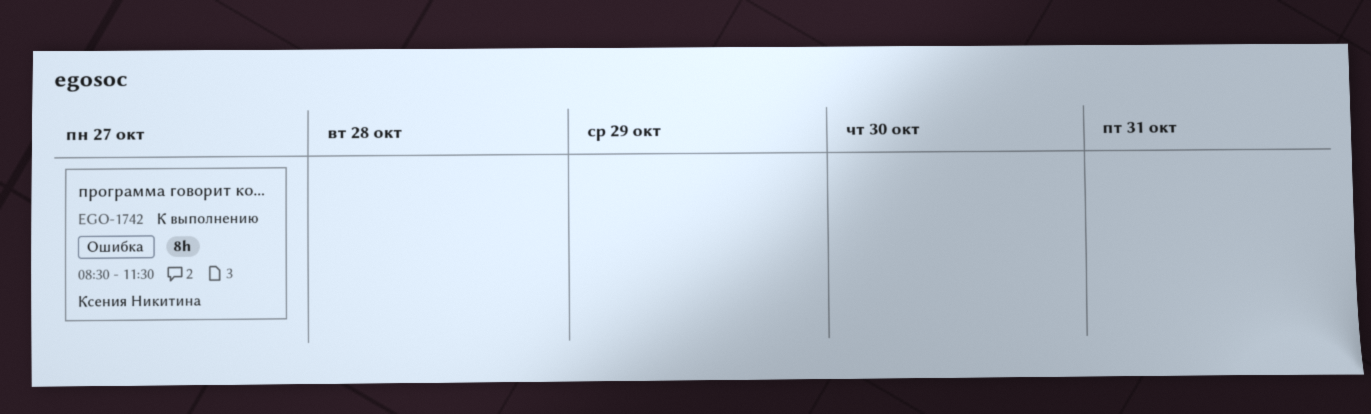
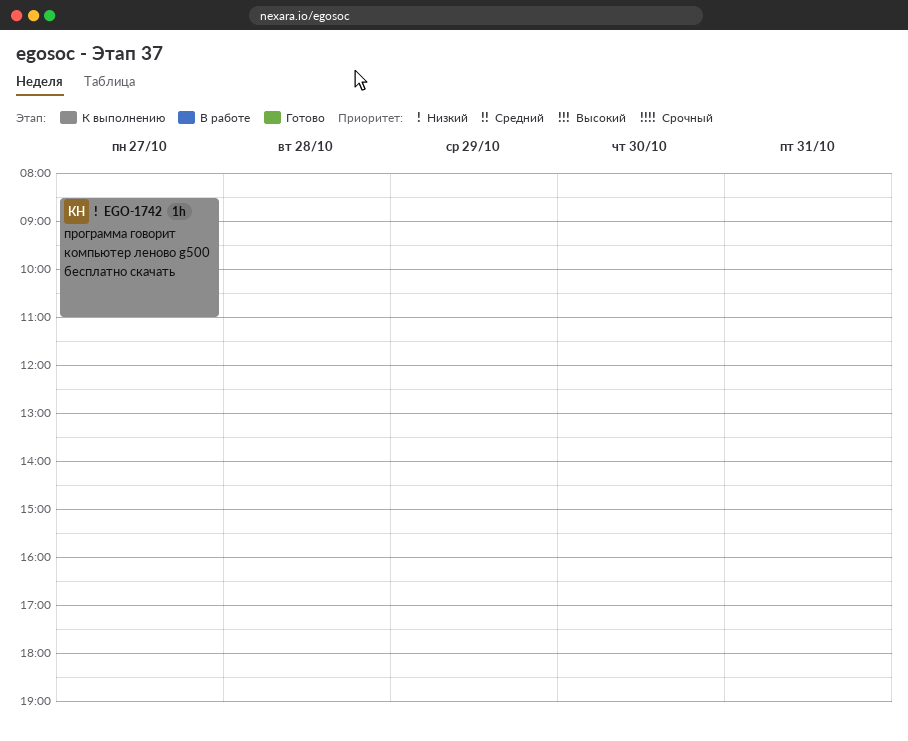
EGO-1742, estimate: 8h -> 1h
EGO-1742, ends: 11:30 -> 11:00

